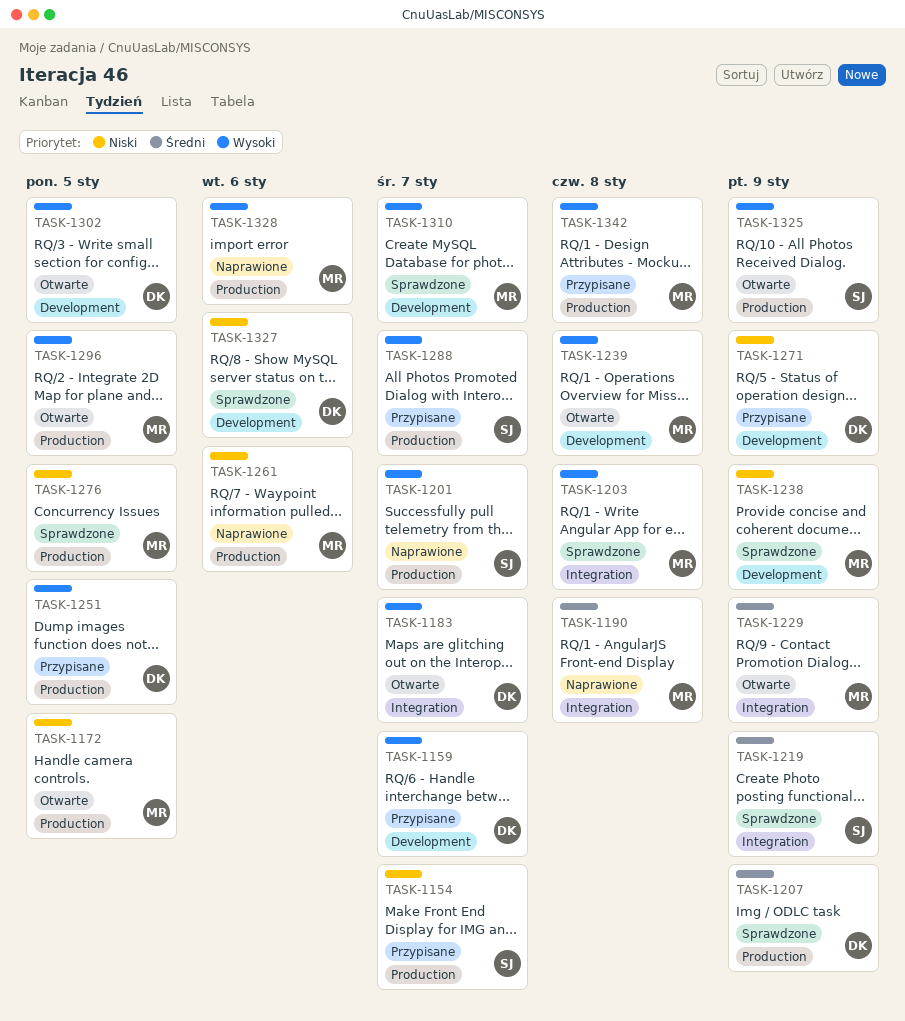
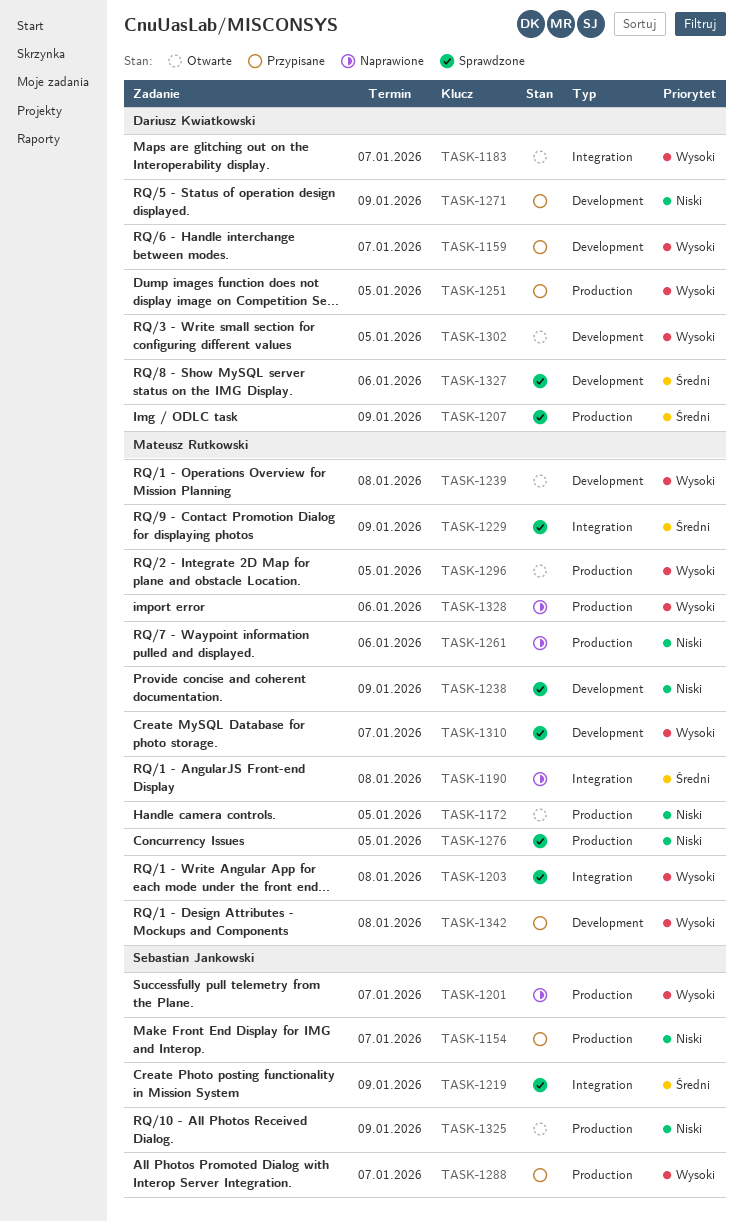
TASK-1229, status: Otwarte -> Sprawdzone
TASK-1325, priority: Wysoki -> Niski
TASK-1327, priority: Niski -> Średni
TASK-1342, label: Production -> Development

